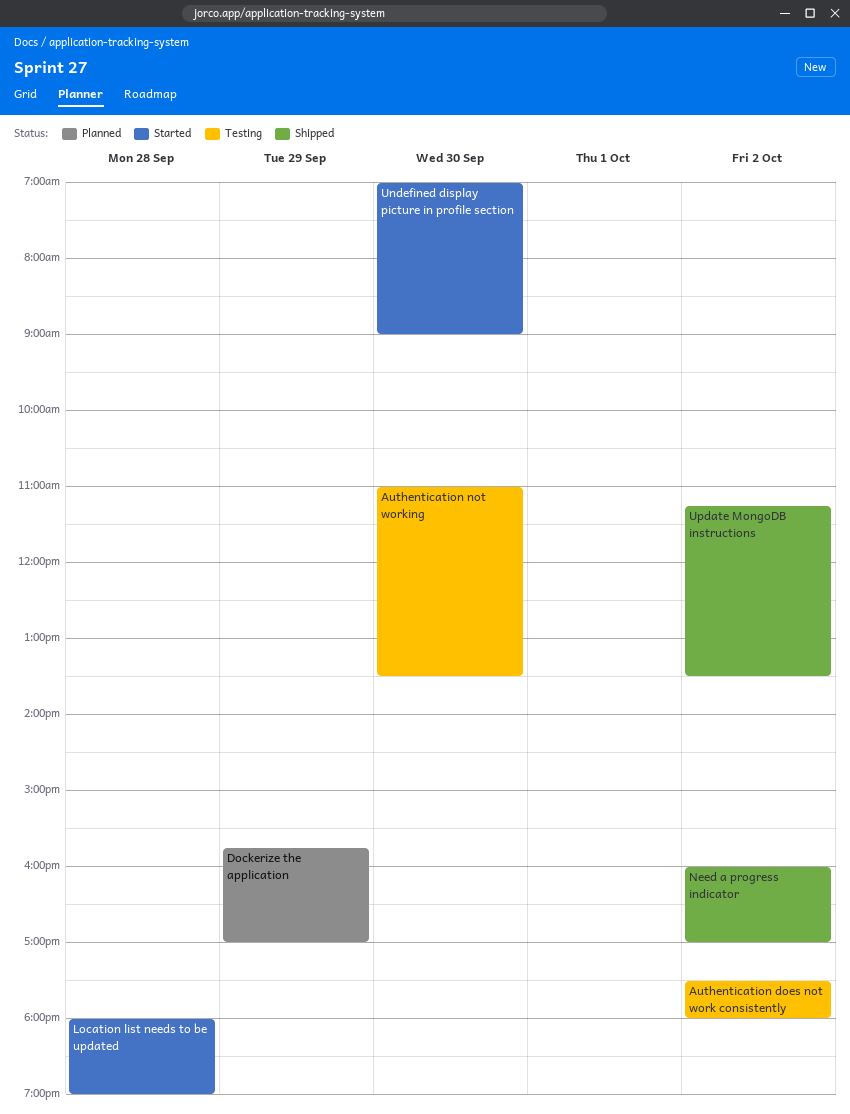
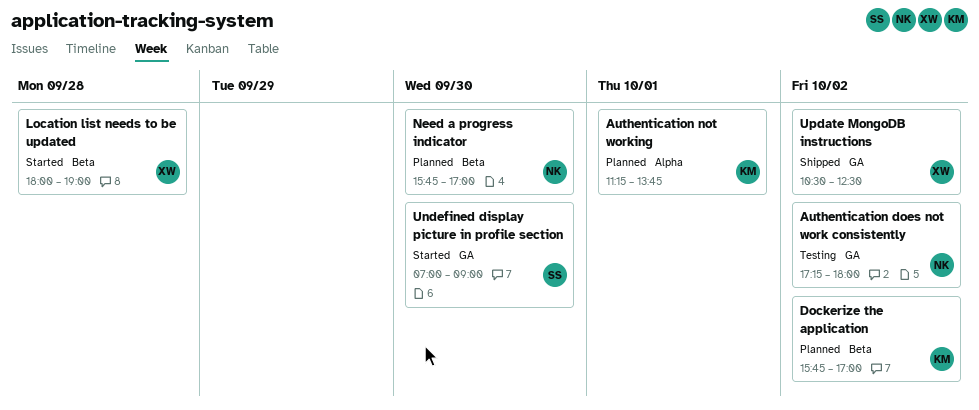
Authentication does not work consistently, begins: 17:30 -> 17:15
Authentication not working, status: Testing -> Planned
Authentication not working, day: Sep 30 -> Oct 1
Authentication not working, begins: 11:00 -> 11:15
Authentication not working, ends: 13:30 -> 13:45
Dockerize the application, day: Sep 29 -> Oct 2
Need a progress indicator, status: Shipped -> Planned
Need a progress indicator, day: Oct 2 -> Sep 30
Need a progress indicator, begins: 16:00 -> 15:45
Update MongoDB instructions, begins: 11:15 -> 10:30
Update MongoDB instructions, ends: 13:30 -> 12:30

